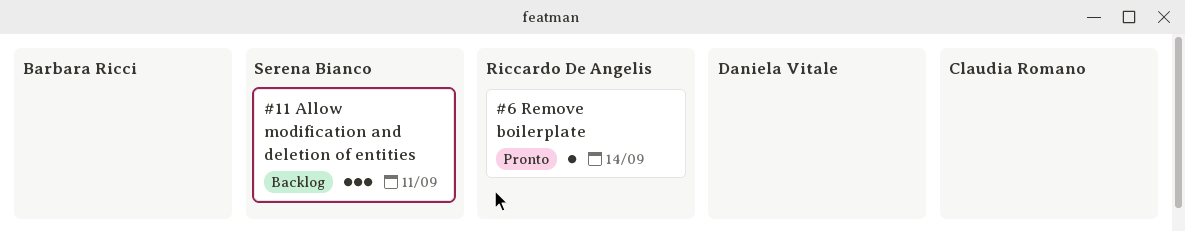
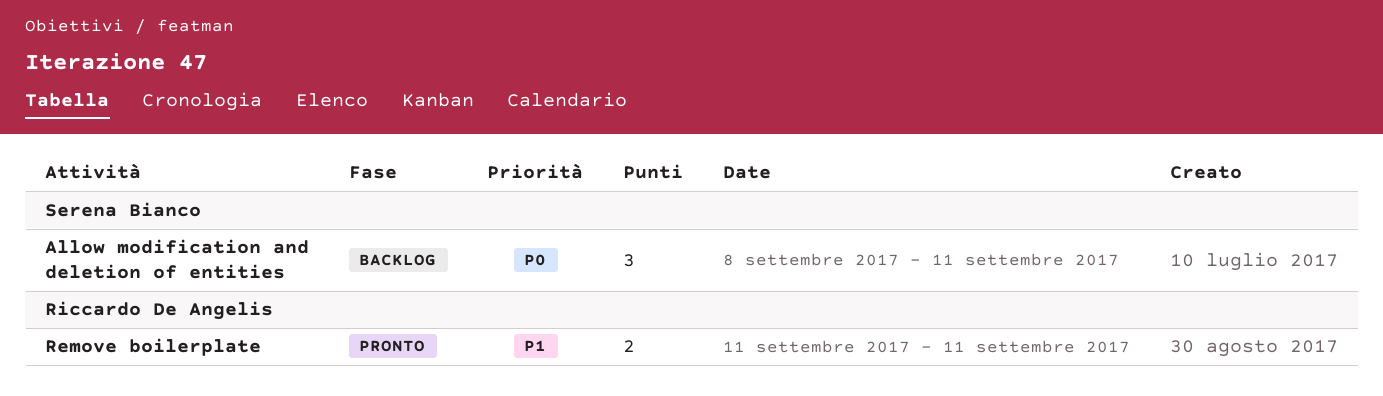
Remove boilerplate, estimate: 1 -> 2
Remove boilerplate, due: Sep 14 -> Sep 11

